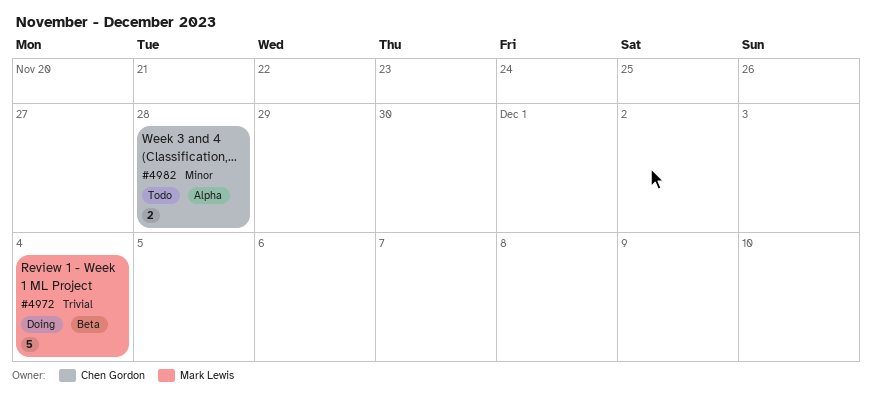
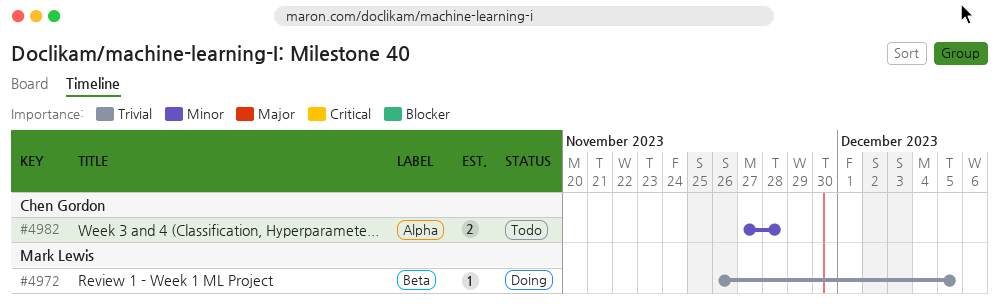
#4972, estimate: 5 -> 1
#4972, due: Dec 4 -> Dec 5

